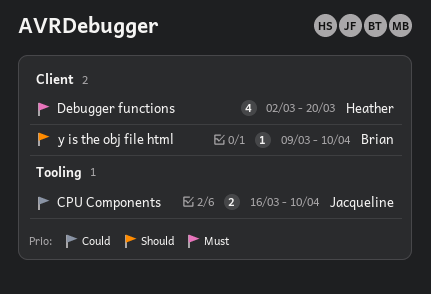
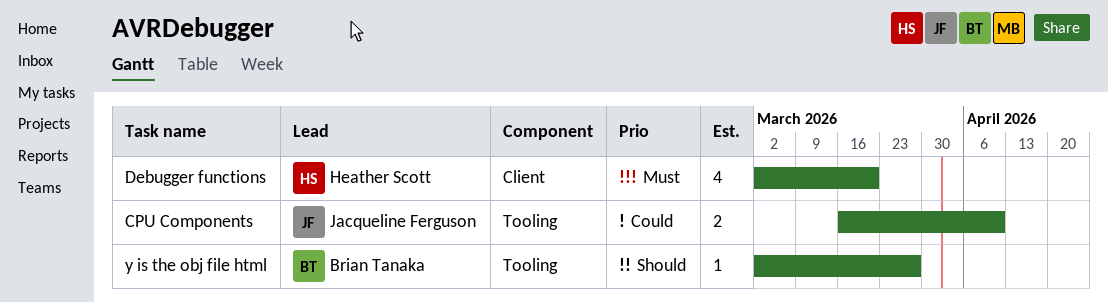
y is the obj file html, label: Client -> Tooling
y is the obj file html, start: Mar 9 -> Mar 2
y is the obj file html, due: Apr 10 -> Mar 27

